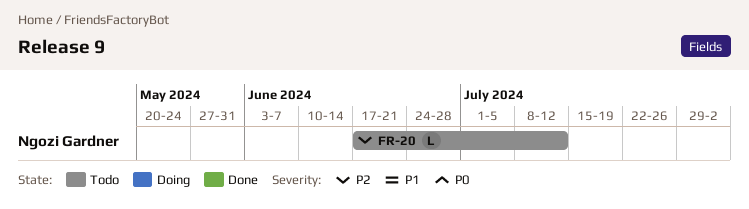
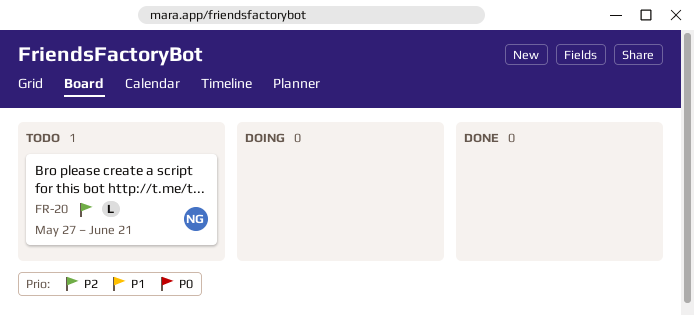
FR-20, start: Jun 17 -> May 27
FR-20, due: Jul 12 -> Jun 21

